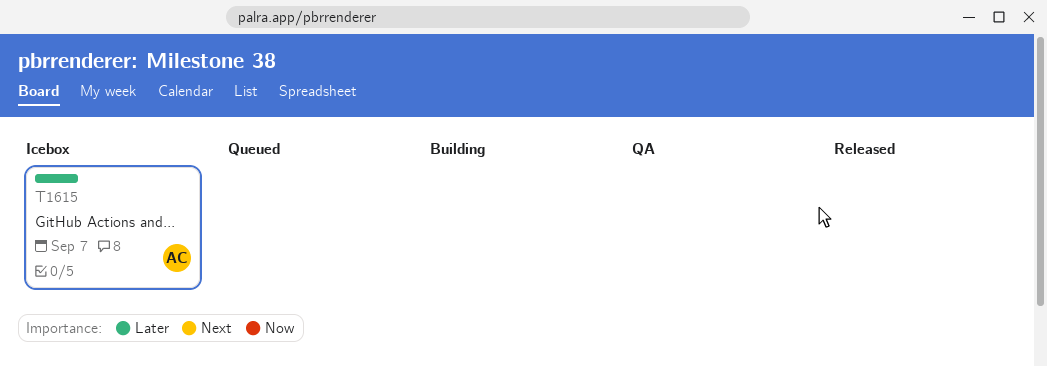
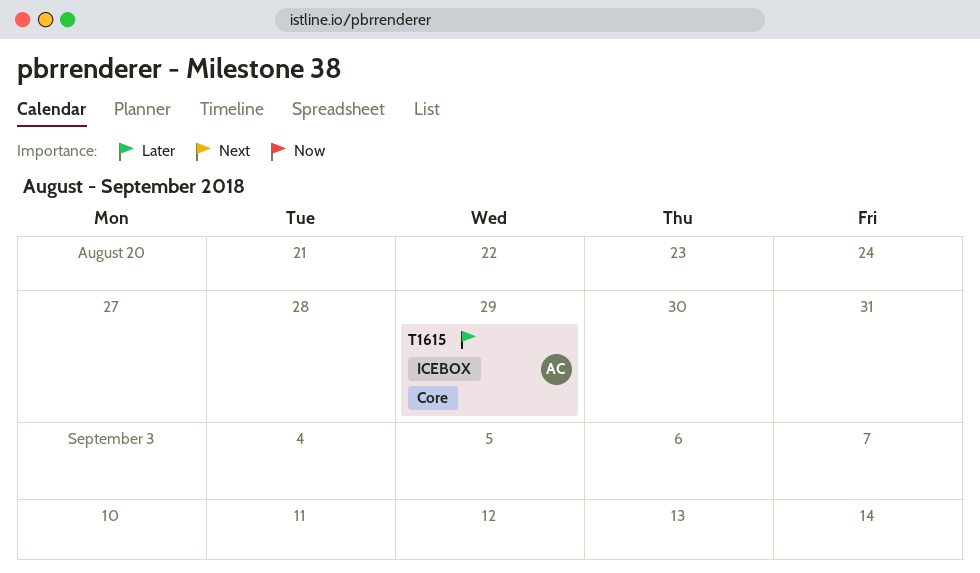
T1615, due: Sep 7 -> Aug 29

